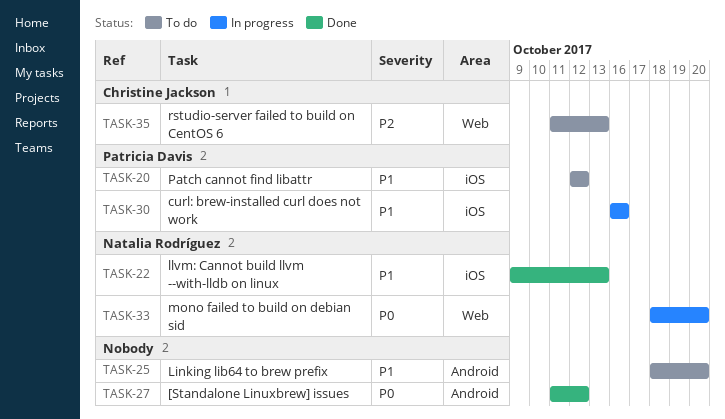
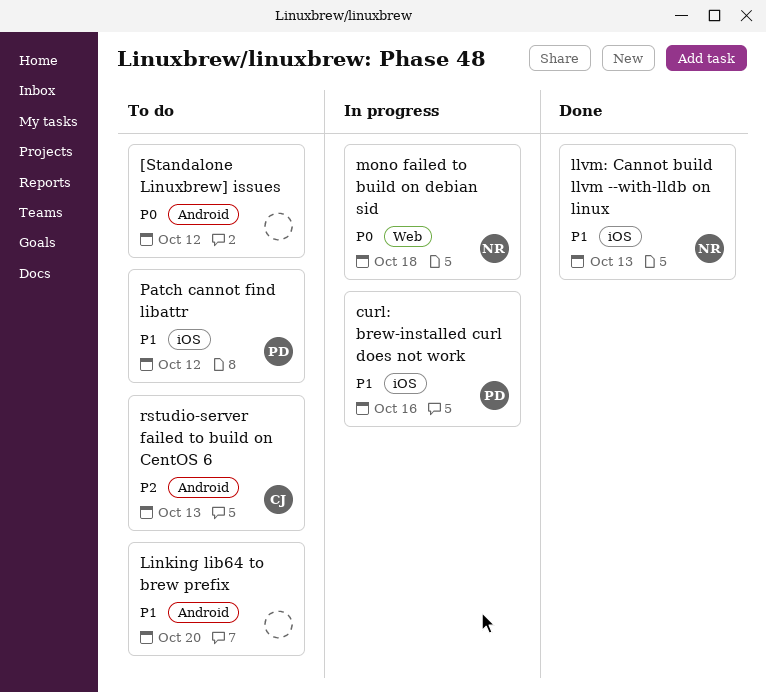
[Standalone Linuxbrew] issues, status: Done -> To do
mono failed to build on debian sid, due: Oct 20 -> Oct 18
rstudio-server failed to build on CentOS 6, label: Web -> Android

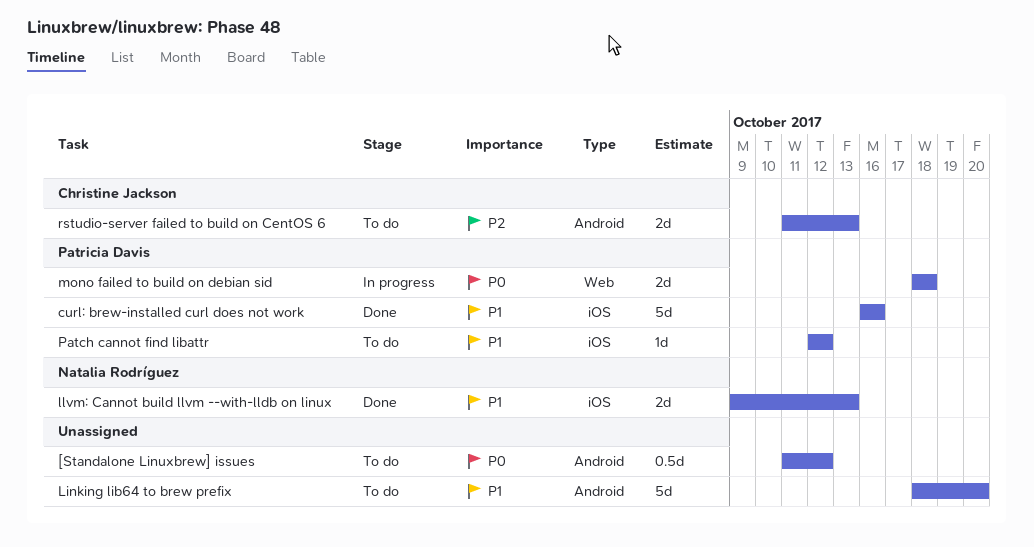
curl: brew-installed curl does not work, status: In progress -> Done
mono failed to build on debian sid, owner: Natalia Rodríguez -> Patricia Davis

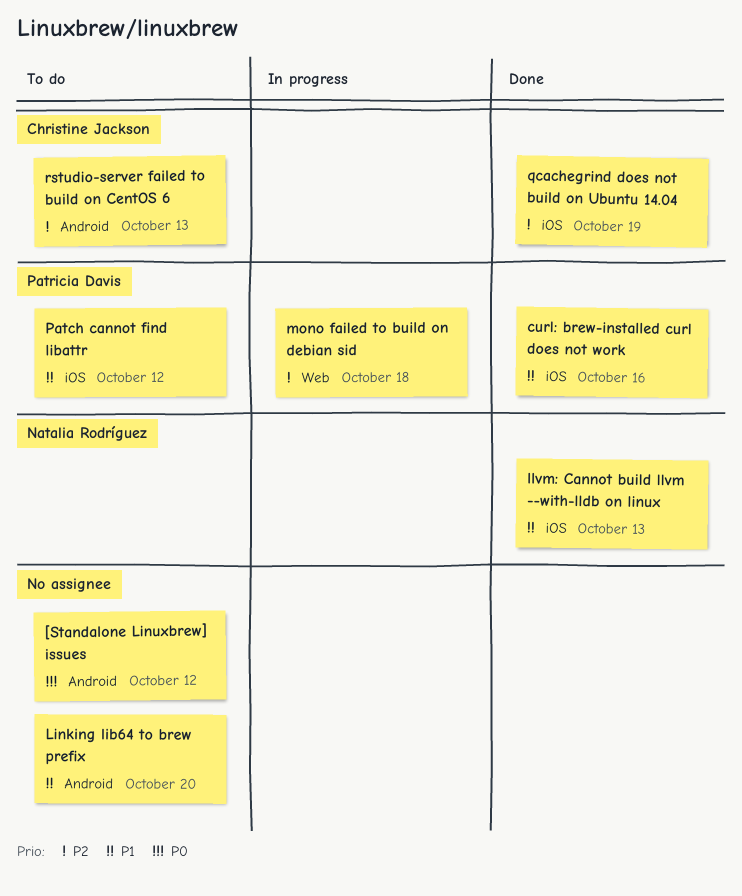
mono failed to build on debian sid, priority: P0 -> P2
qcachegrind does not build on Ubuntu 14.04: none -> present

